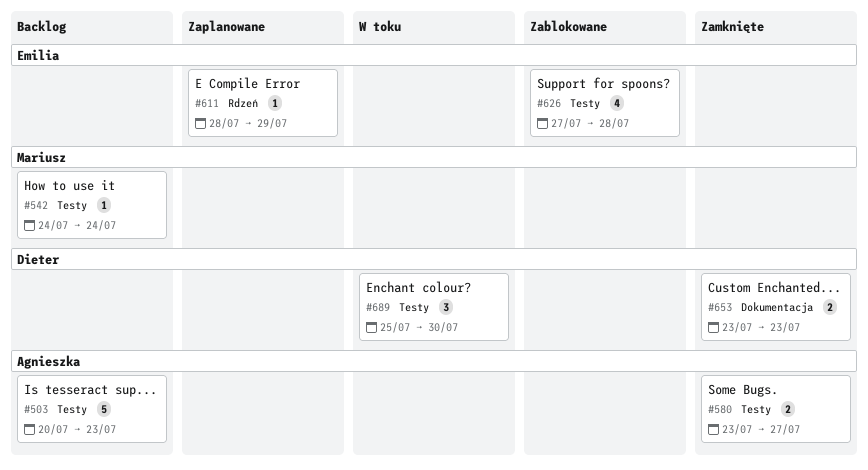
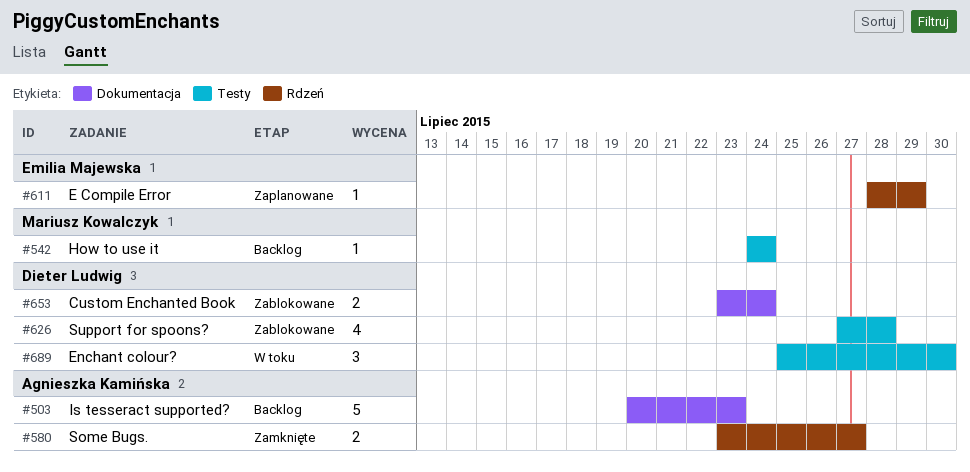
#503, label: Testy -> Dokumentacja
#580, label: Testy -> Rdzeń
#626, owner: Emilia Majewska -> Dieter Ludwig
#653, status: Zamknięte -> Zablokowane
#653, due: Jul 23 -> Jul 24

